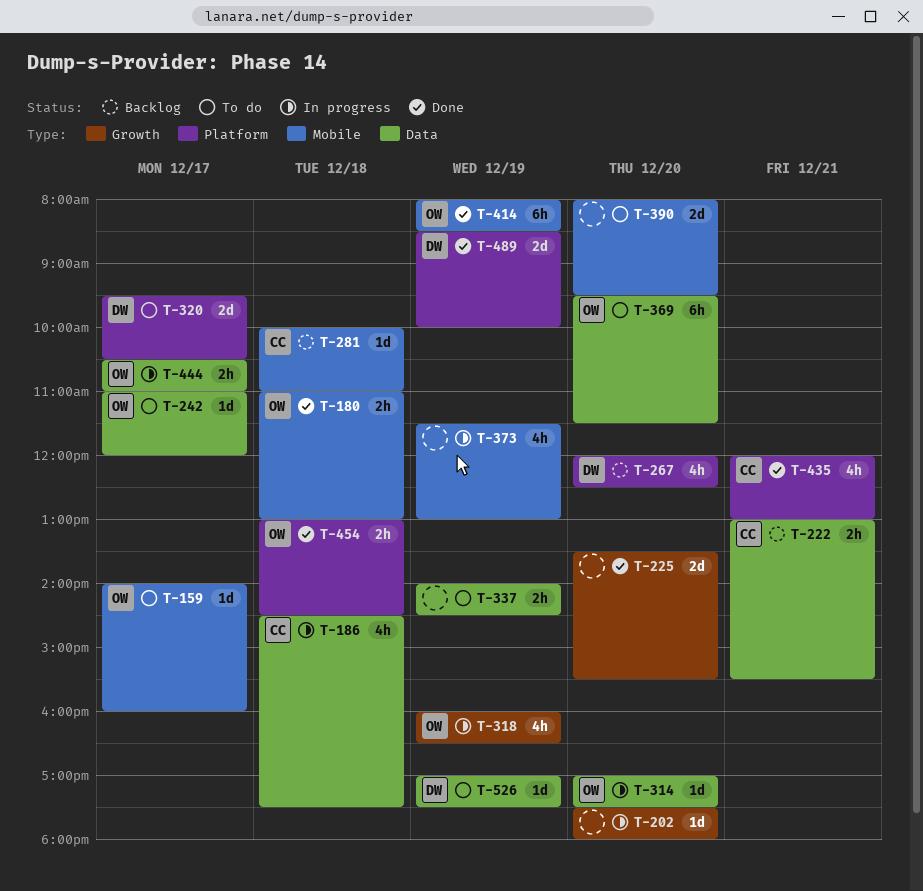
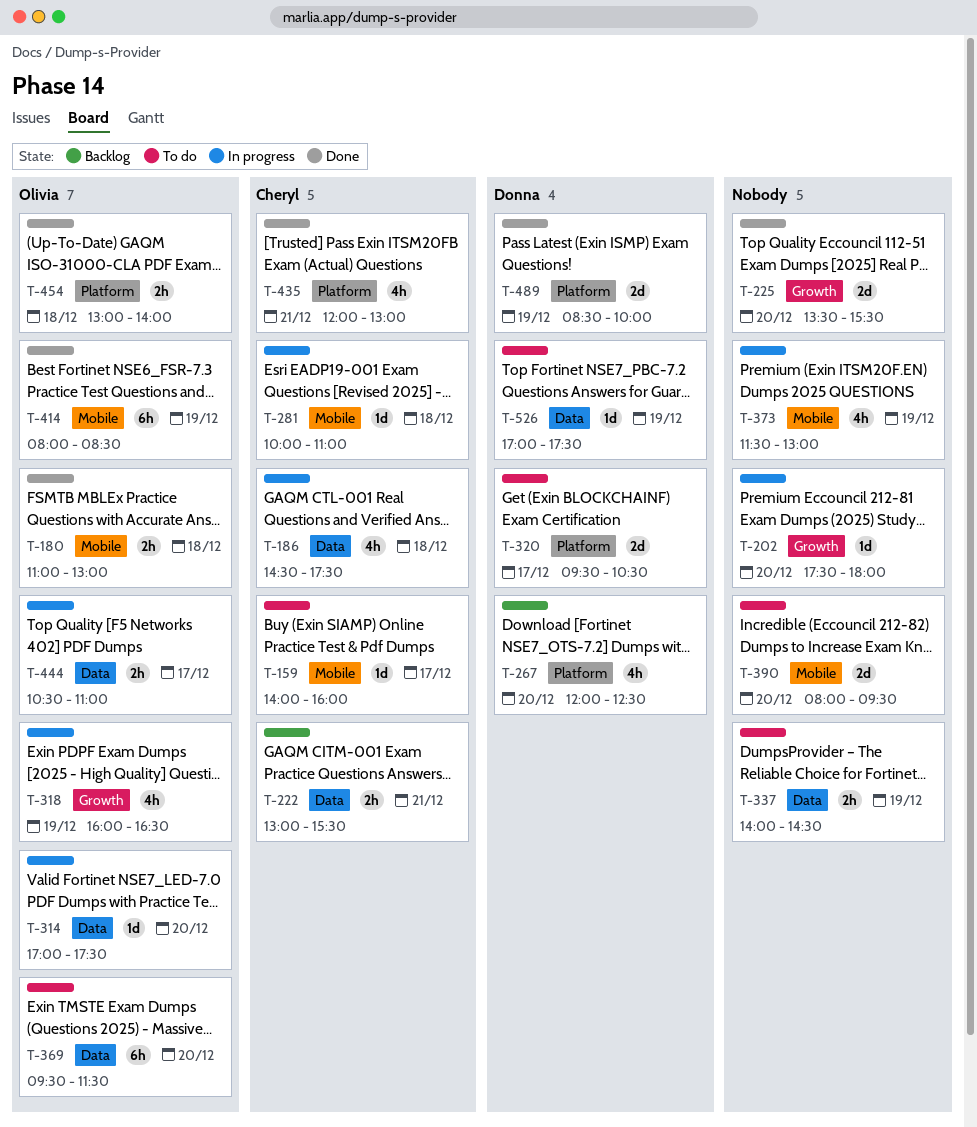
T-159, owner: Olivia -> Cheryl
T-242: present -> none
T-281, status: Backlog -> In progress
T-454, ends: 14:30 -> 14:00

